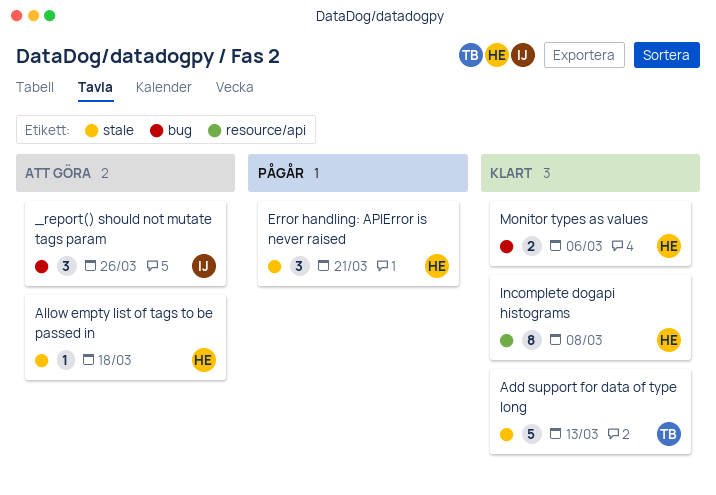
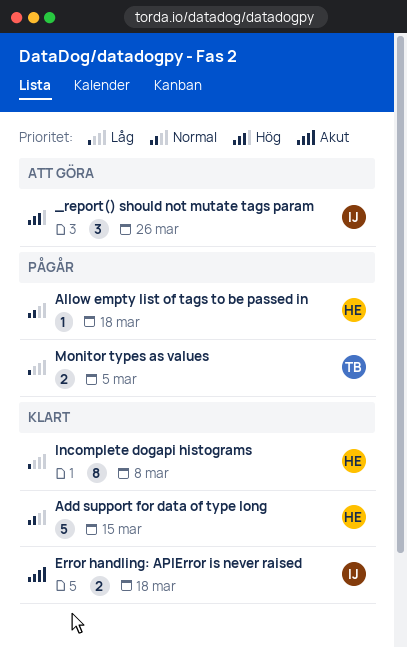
Add support for data of type long, owner: TB -> HE
Add support for data of type long, due: Mar 13 -> Mar 15
Allow empty list of tags to be passed in, status: Att göra -> Pågår
Error handling: APIError is never raised, status: Pågår -> Klart
Error handling: APIError is never raised, owner: HE -> IJ
Error handling: APIError is never raised, estimate: 3 -> 2
Error handling: APIError is never raised, due: Mar 21 -> Mar 18
Monitor types as values, status: Klart -> Pågår
Monitor types as values, owner: HE -> TB
Monitor types as values, due: Mar 6 -> Mar 5

